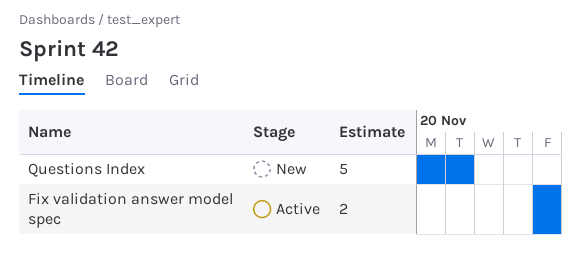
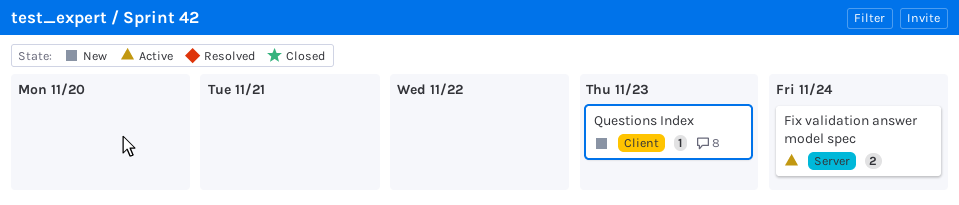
Questions Index, estimate: 5 -> 1
Questions Index, due: Nov 21 -> Nov 23

